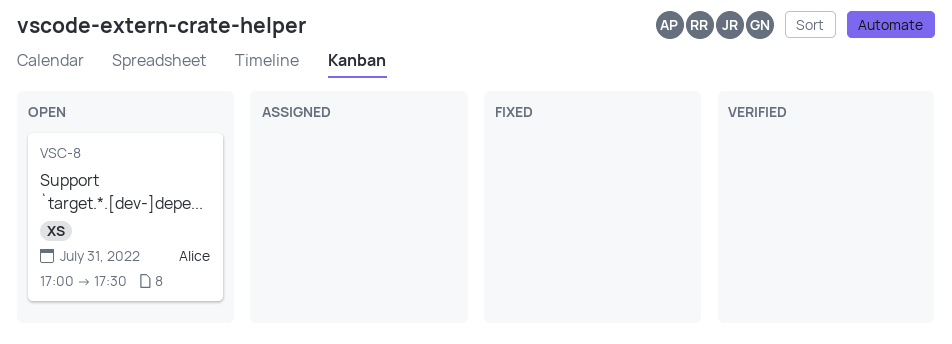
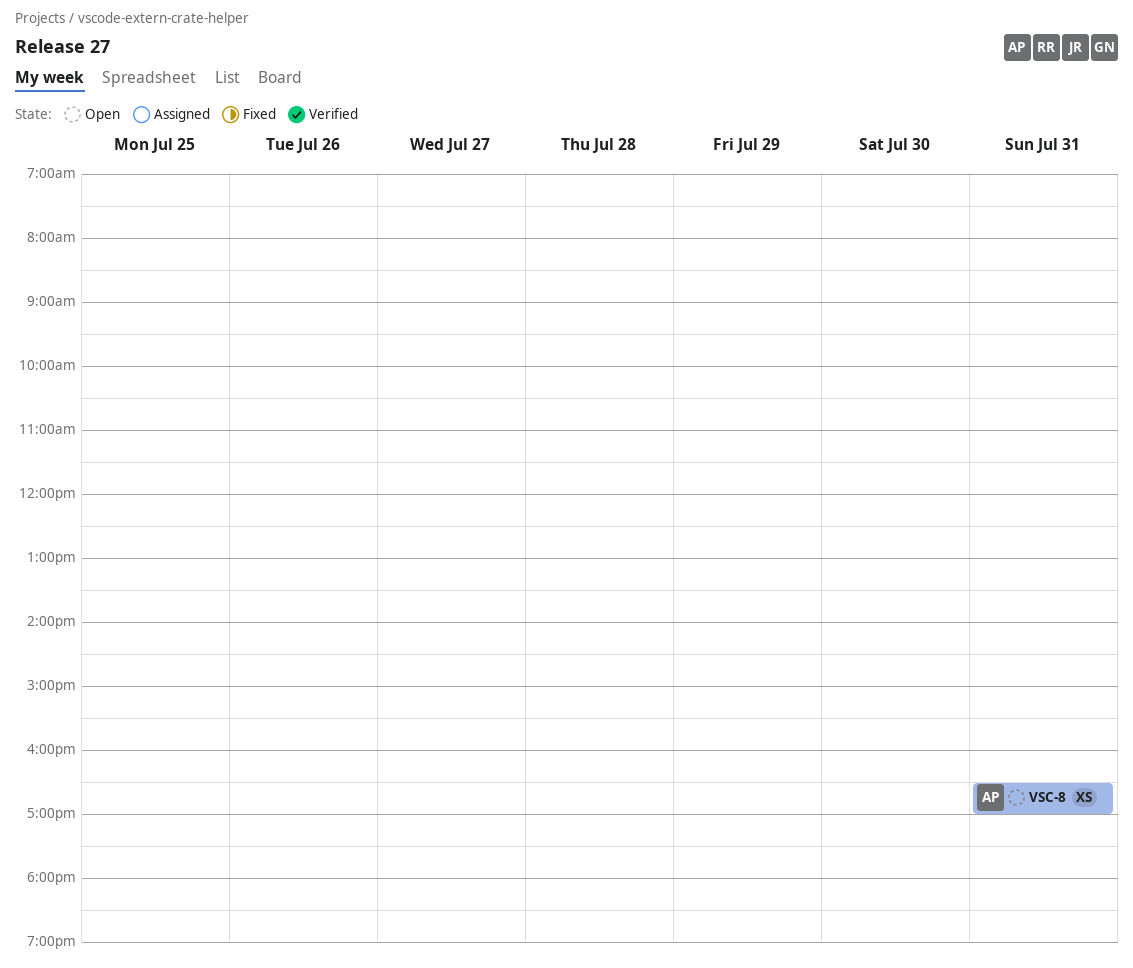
VSC-8, begins: 17:00 -> 16:30
VSC-8, ends: 17:30 -> 17:00

